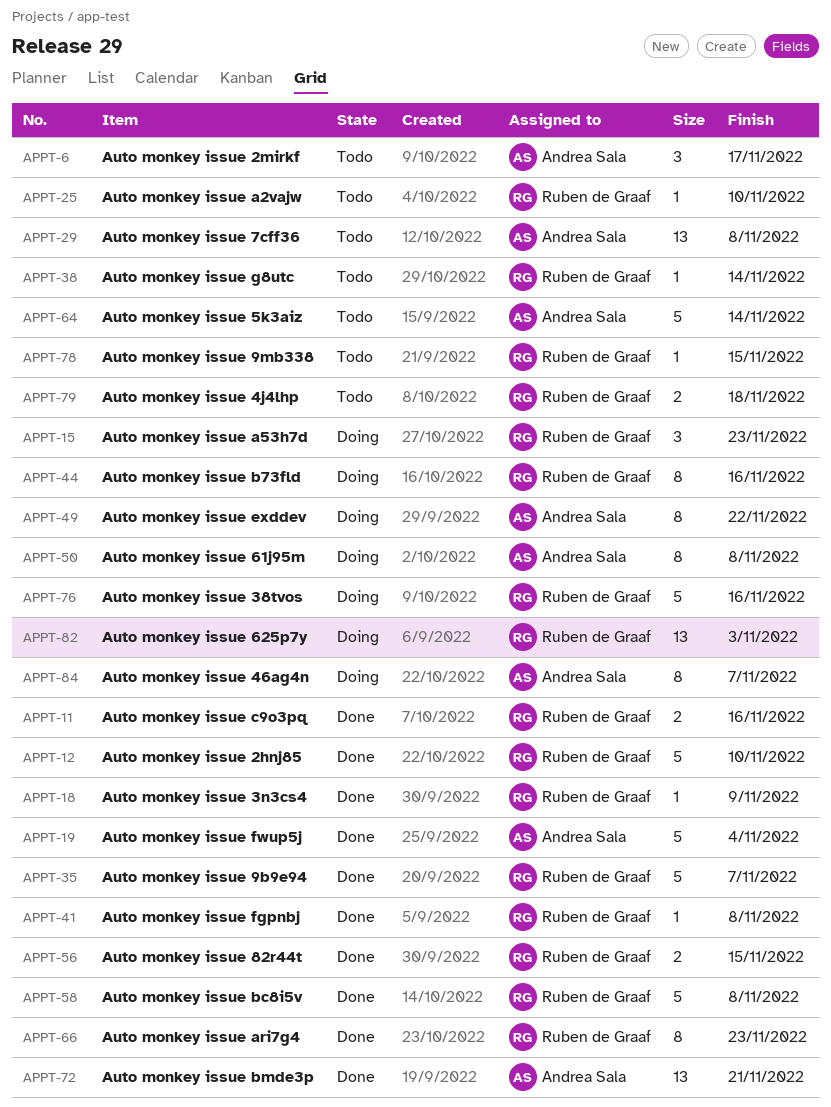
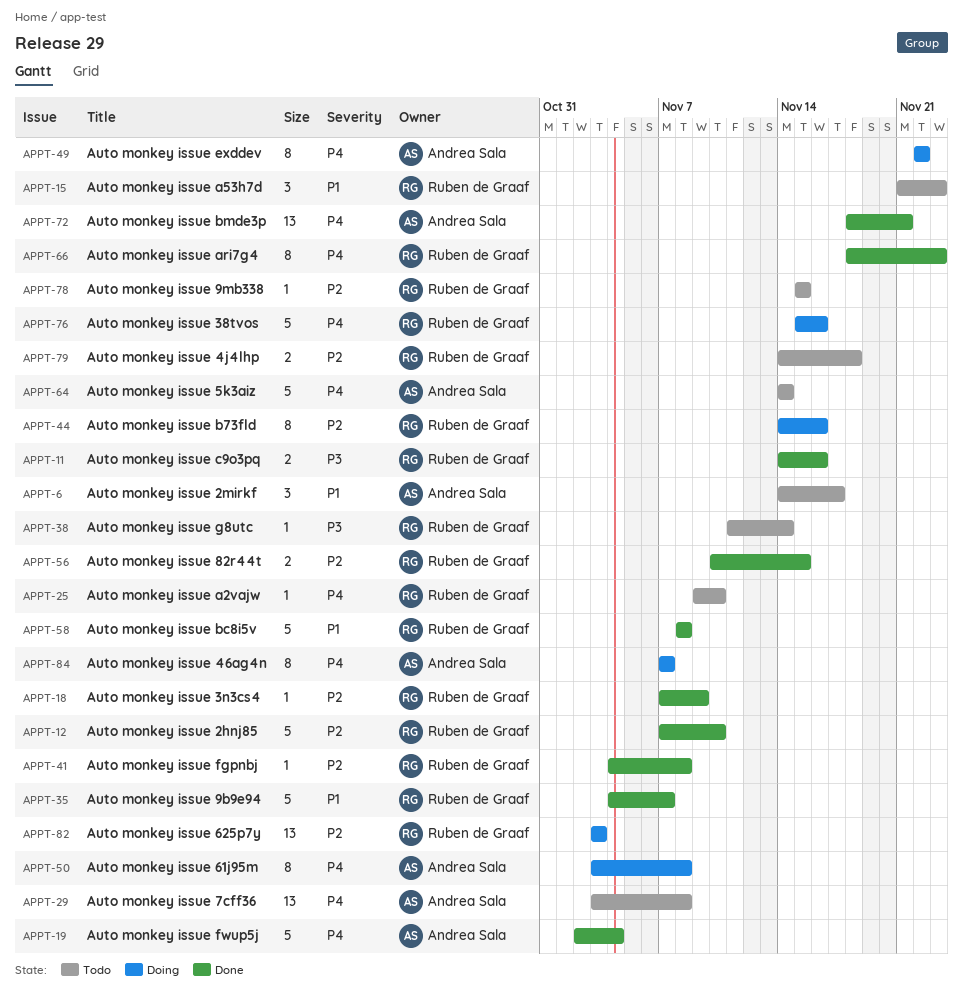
APPT-15, status: Doing -> Todo

